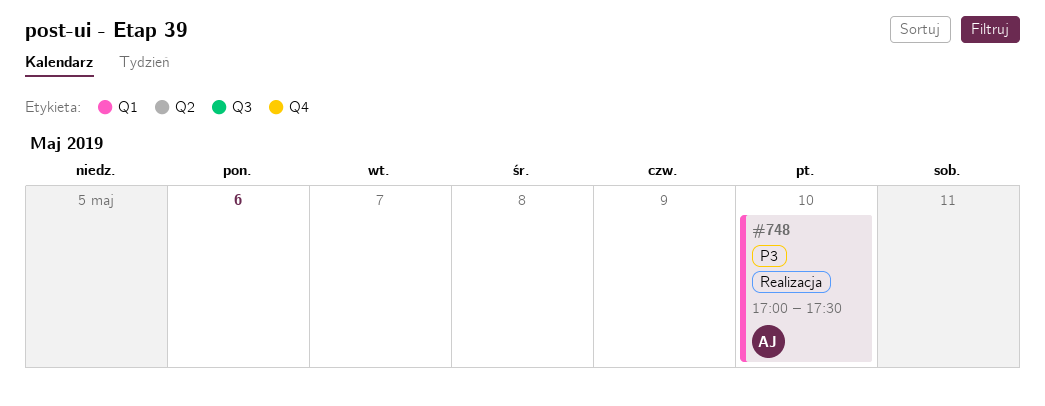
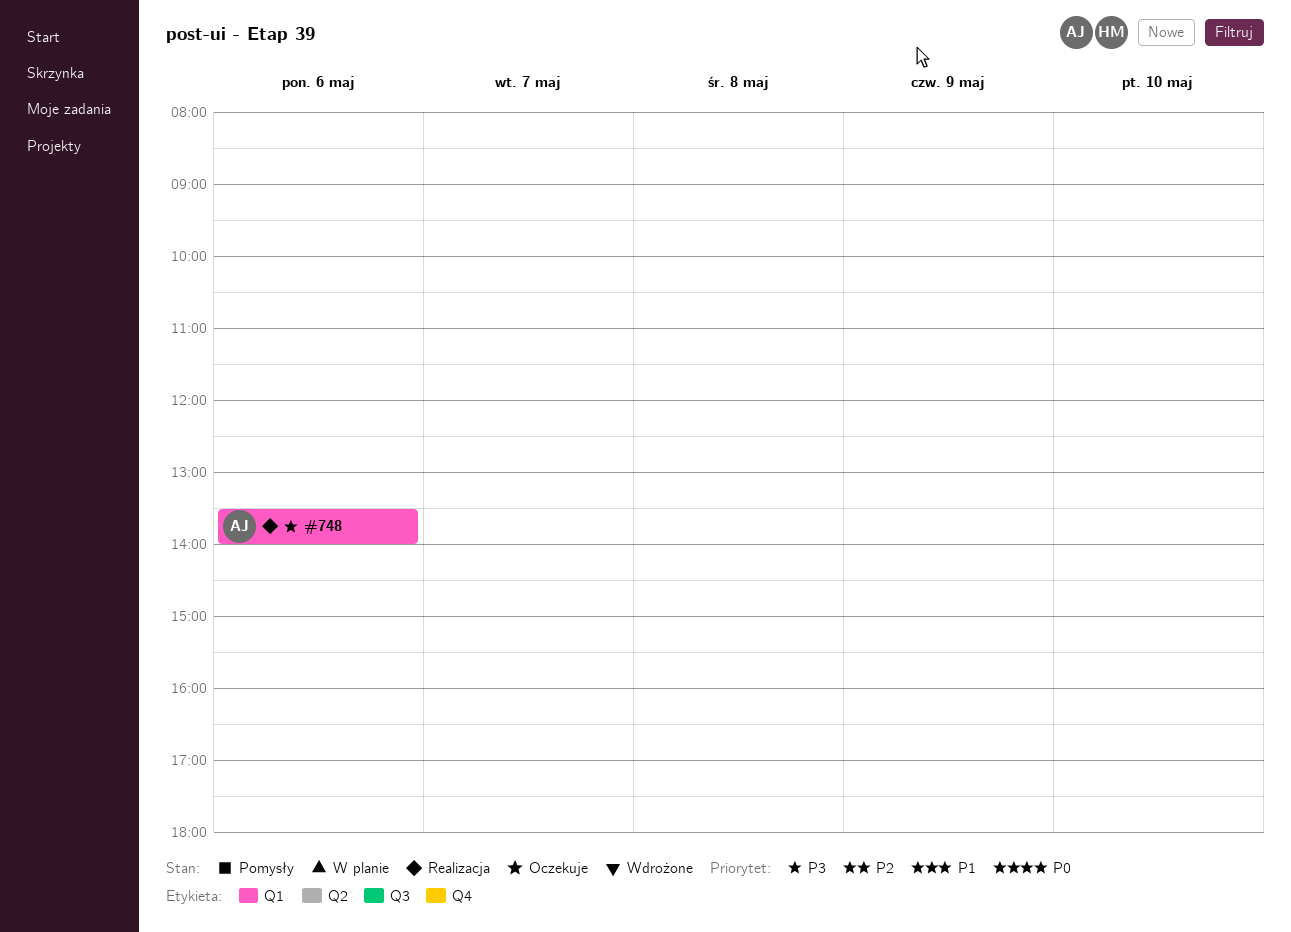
#748, day: May 10 -> May 6
#748, begins: 17:00 -> 13:30
#748, ends: 17:30 -> 14:00

